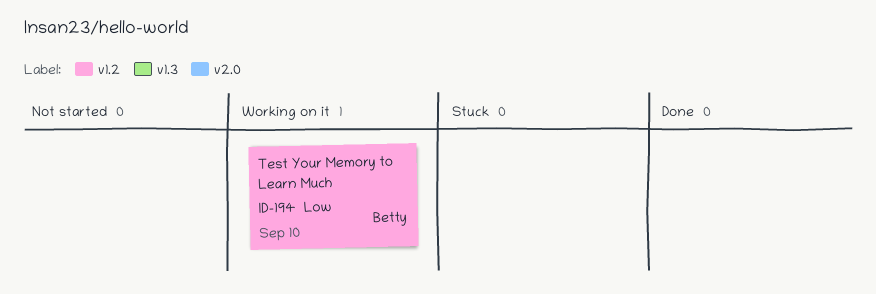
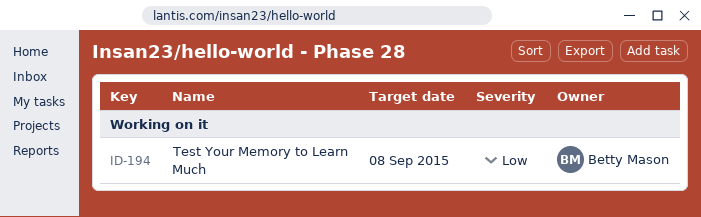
ID-194, due: Sep 10 -> Sep 8

